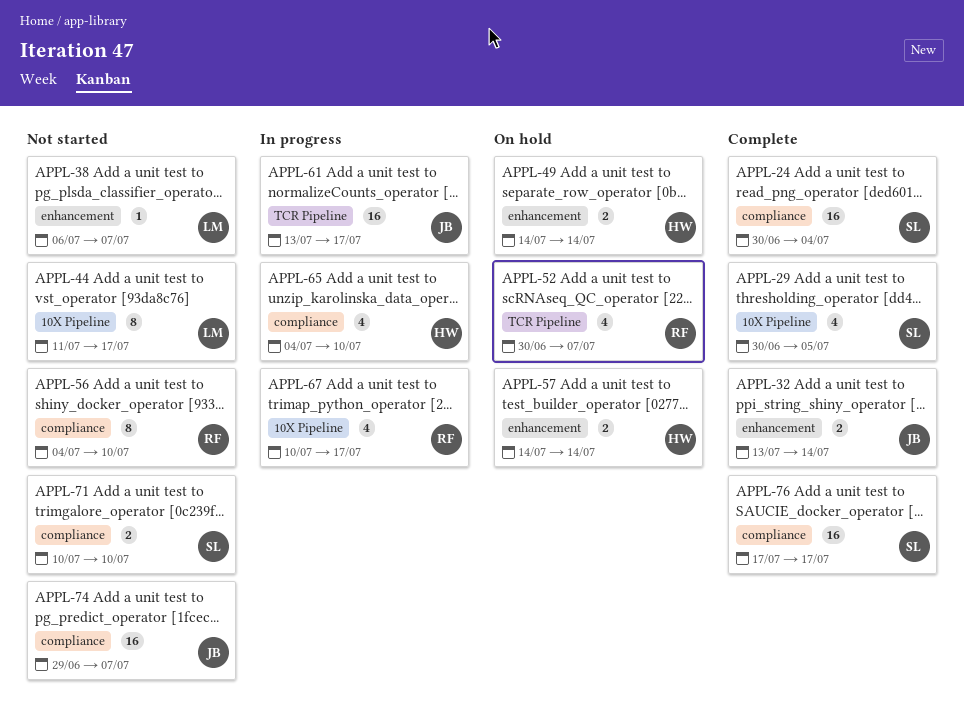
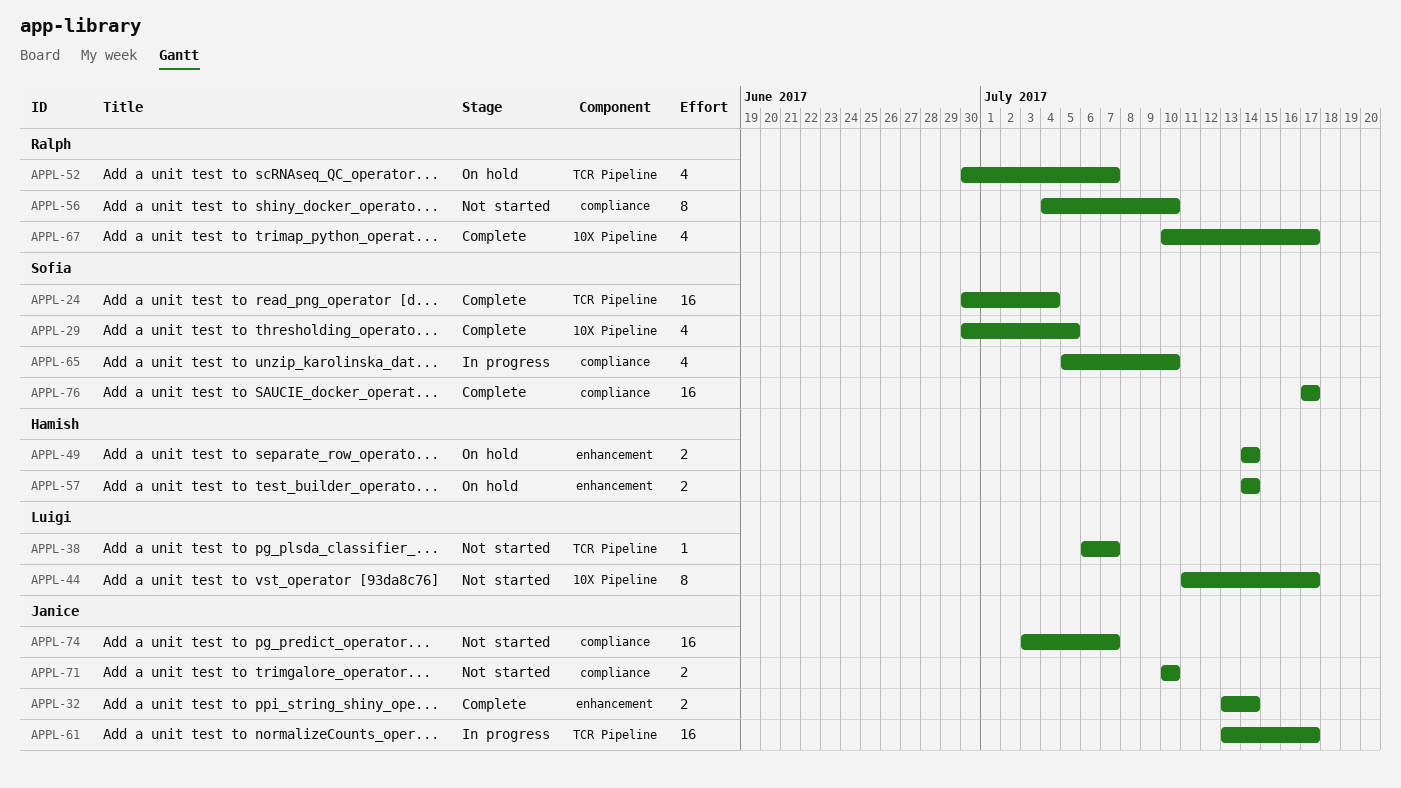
APPL-24, label: compliance -> TCR Pipeline
APPL-38, label: enhancement -> TCR Pipeline
APPL-65, owner: Hamish -> Sofia
APPL-65, start: Jul 4 -> Jul 5
APPL-67, status: In progress -> Complete
APPL-71, owner: Sofia -> Janice
APPL-74, start: Jun 29 -> Jul 3

